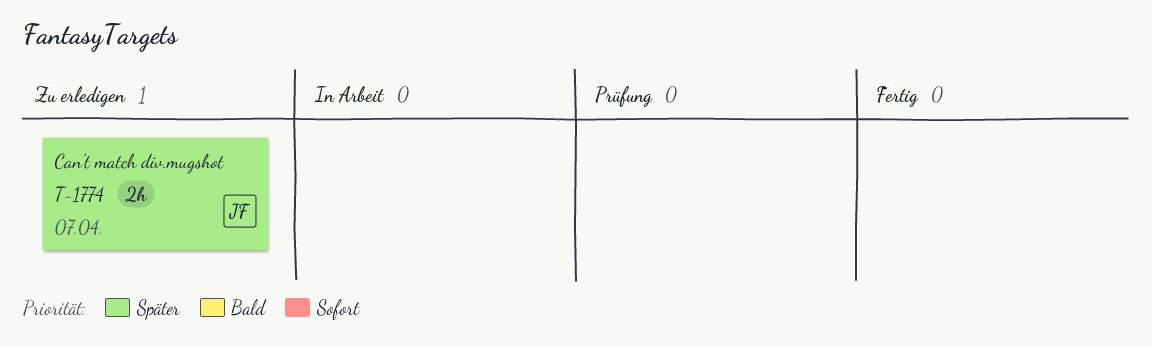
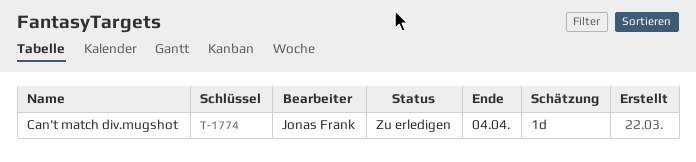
T-1774, estimate: 2h -> 1d
T-1774, due: Apr 7 -> Apr 4

